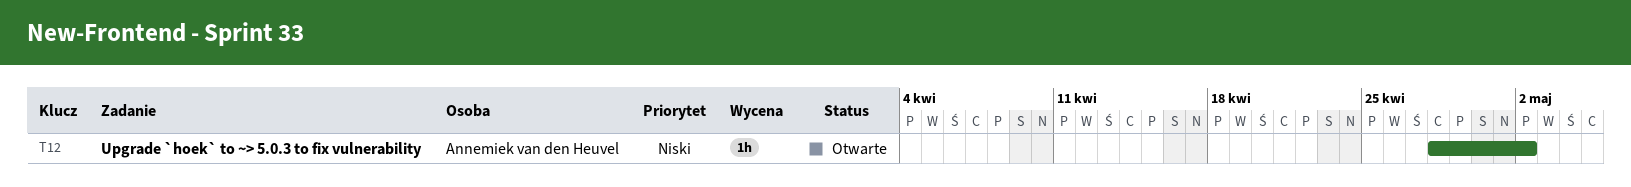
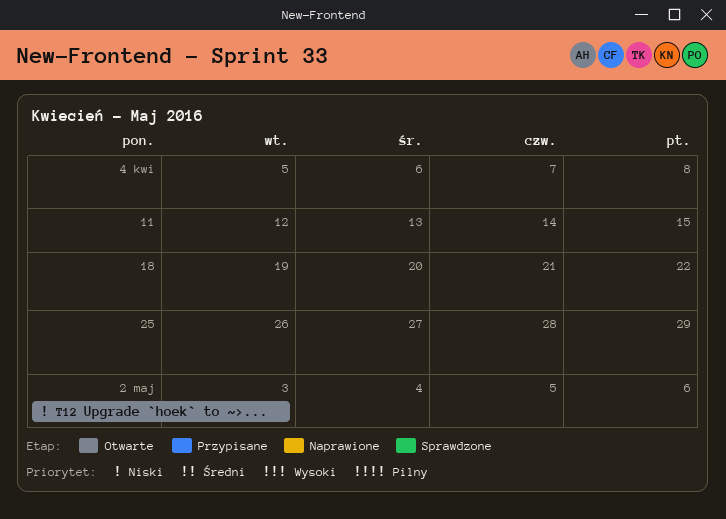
T12, start: Apr 28 -> May 2
T12, due: May 2 -> May 3

